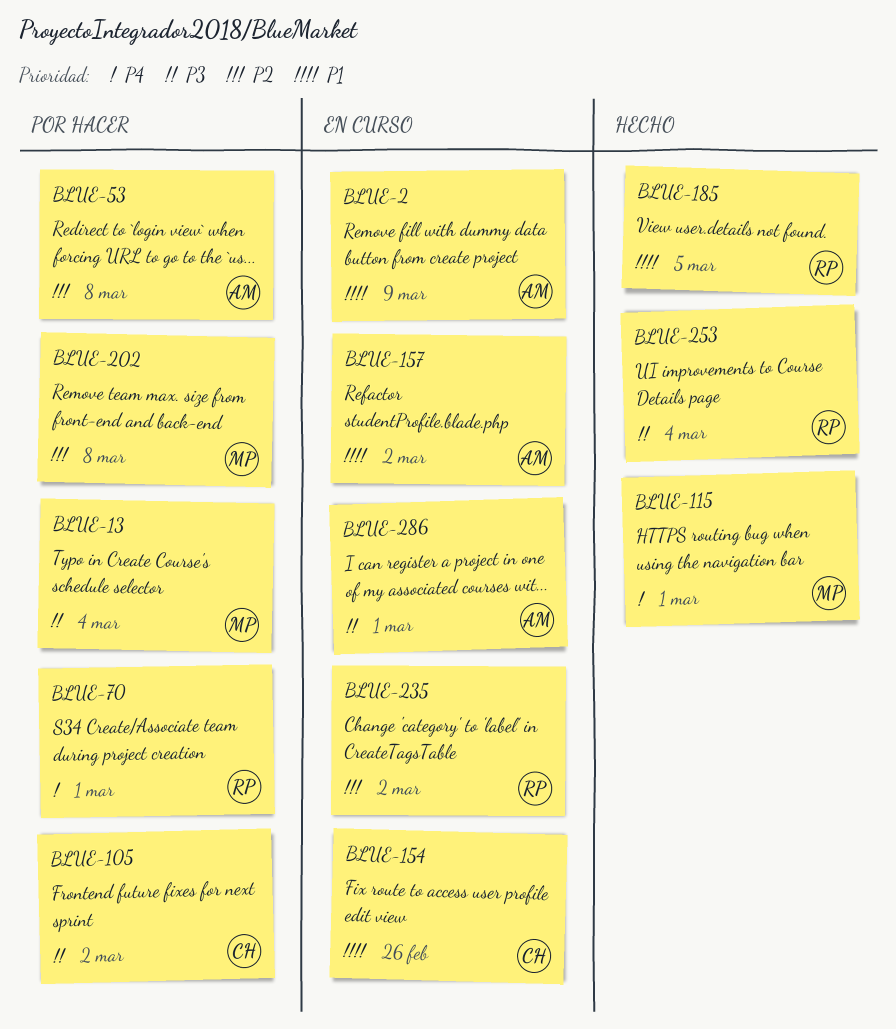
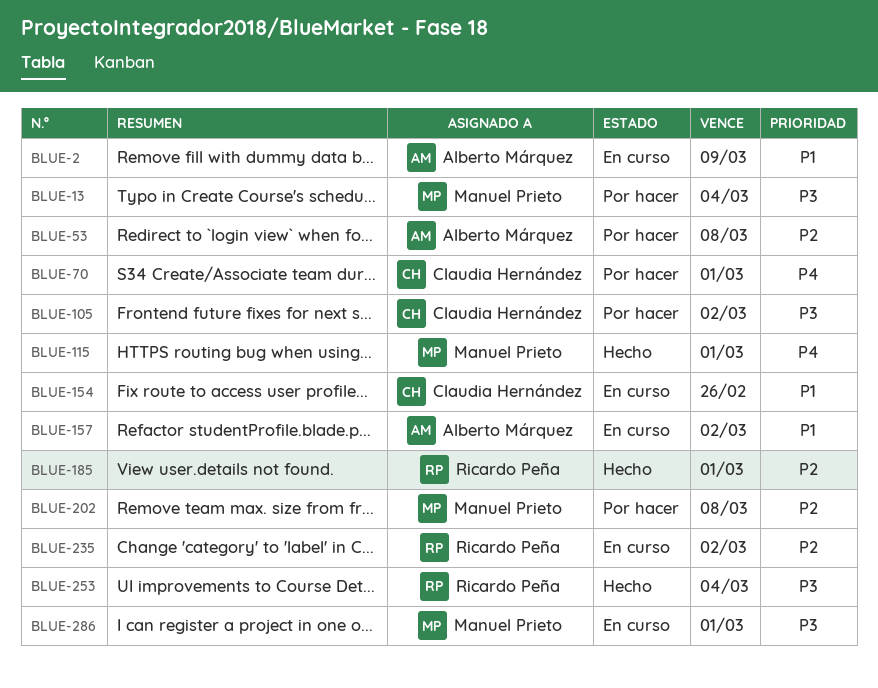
BLUE-70, owner: Ricardo Peña -> Claudia Hernández
BLUE-185, priority: P1 -> P2
BLUE-185, due: Mar 5 -> Mar 1
BLUE-286, owner: Alberto Márquez -> Manuel Prieto

